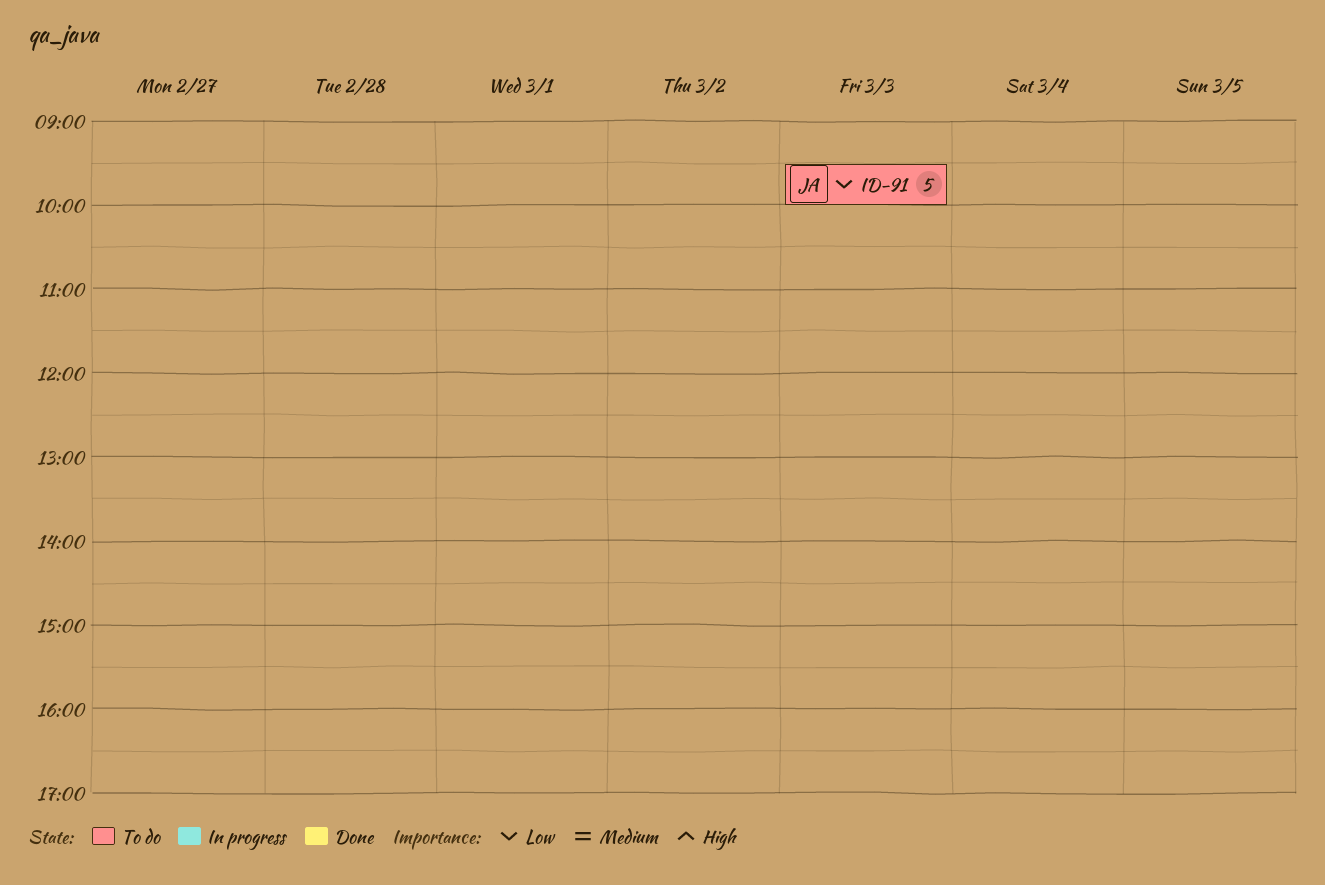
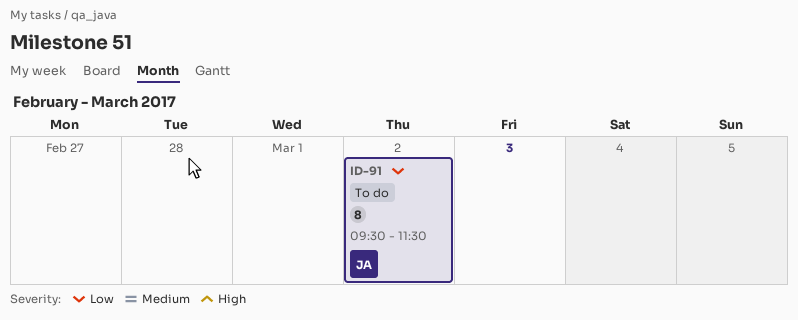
ID-91, estimate: 5 -> 8
ID-91, day: Mar 3 -> Mar 2
ID-91, ends: 10:00 -> 11:30

